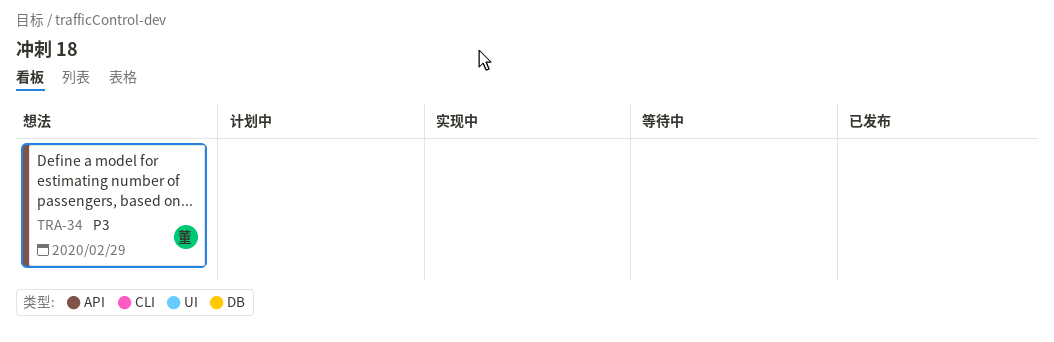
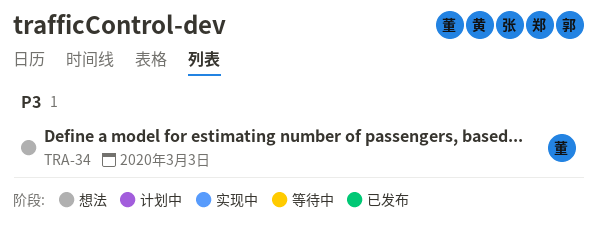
TRA-34, due: Feb 29 -> Mar 3

